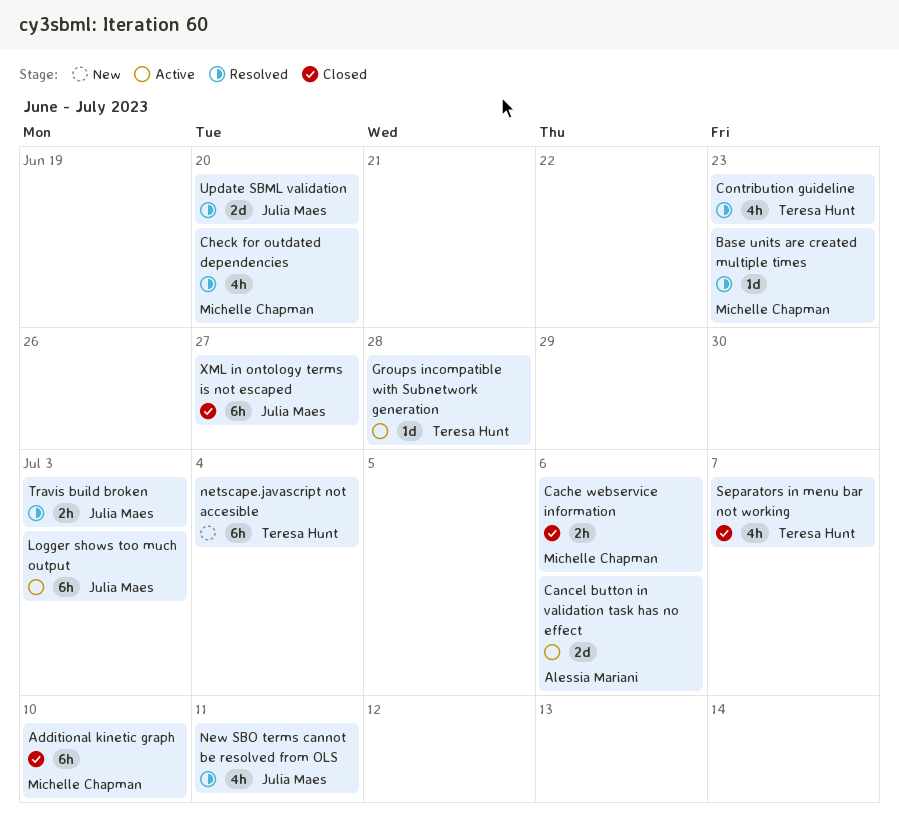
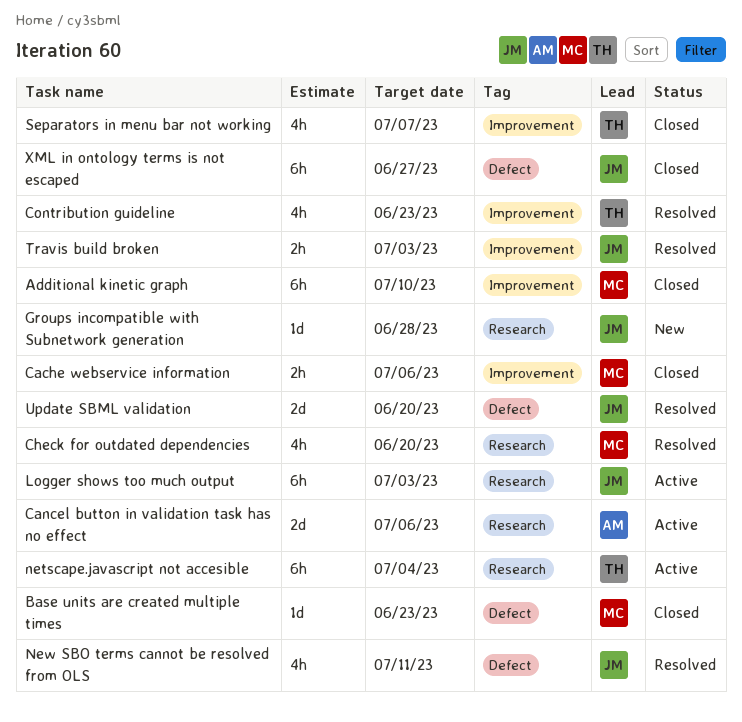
Base units are created multiple times, status: Resolved -> Closed
Groups incompatible with Subnetwork generation, status: Active -> New
Groups incompatible with Subnetwork generation, owner: Teresa Hunt -> Julia Maes
netscape.javascript not accesible, status: New -> Active

